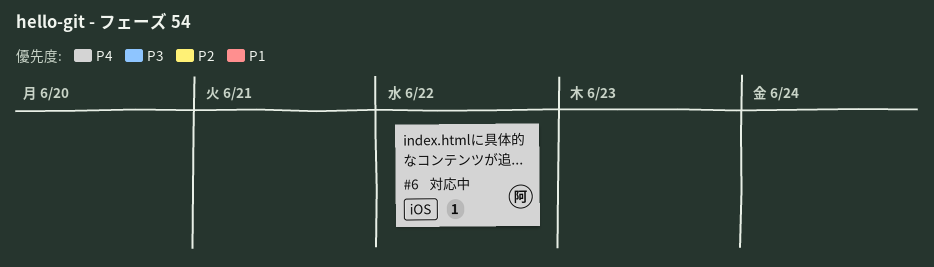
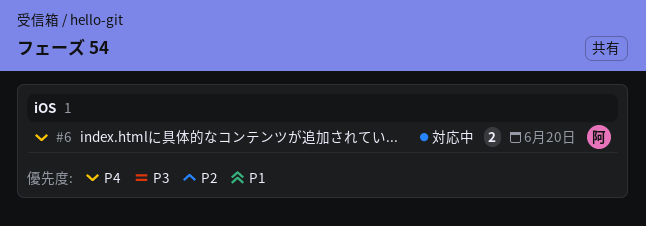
#6, estimate: 1 -> 2
#6, due: Jun 22 -> Jun 20

